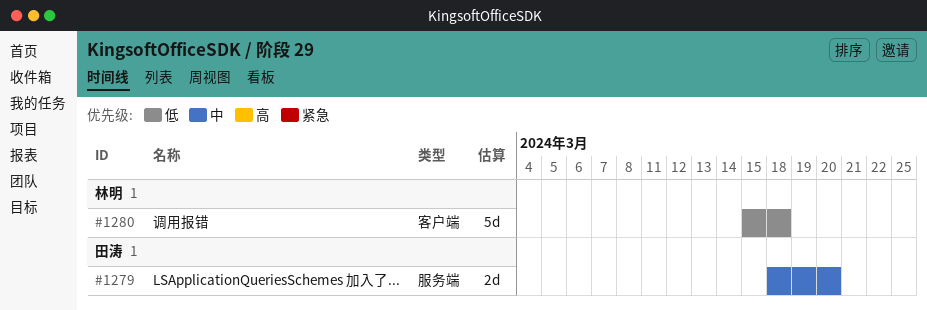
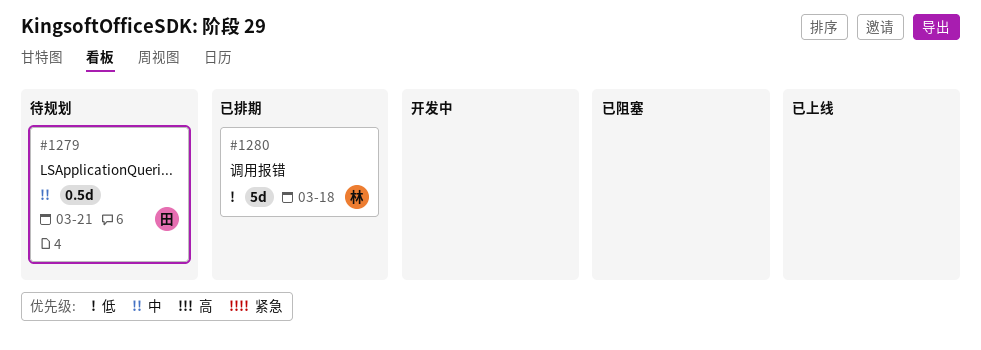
#1279, estimate: 2d -> 0.5d
#1279, due: Mar 20 -> Mar 21

